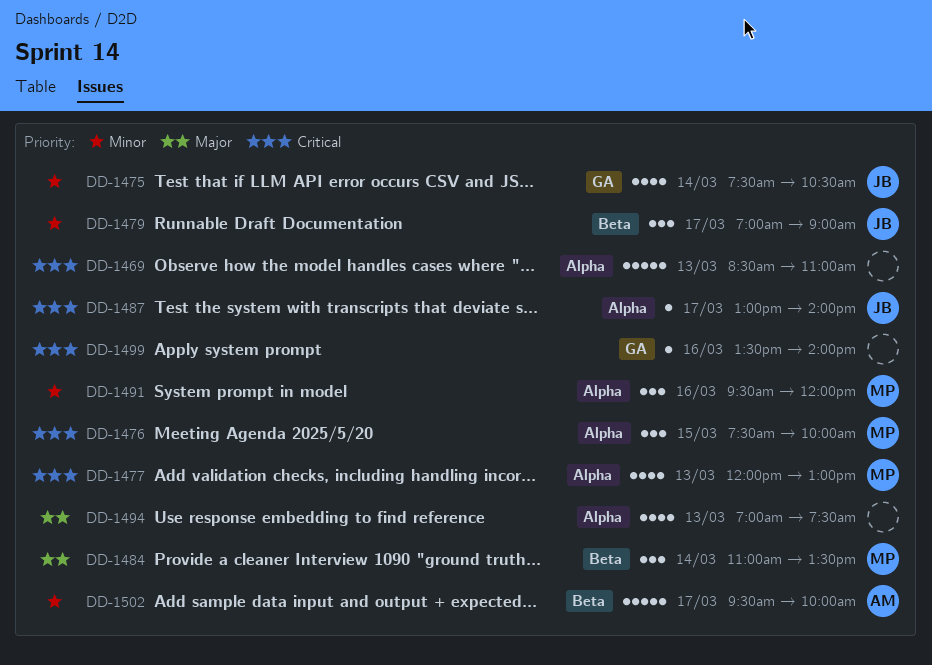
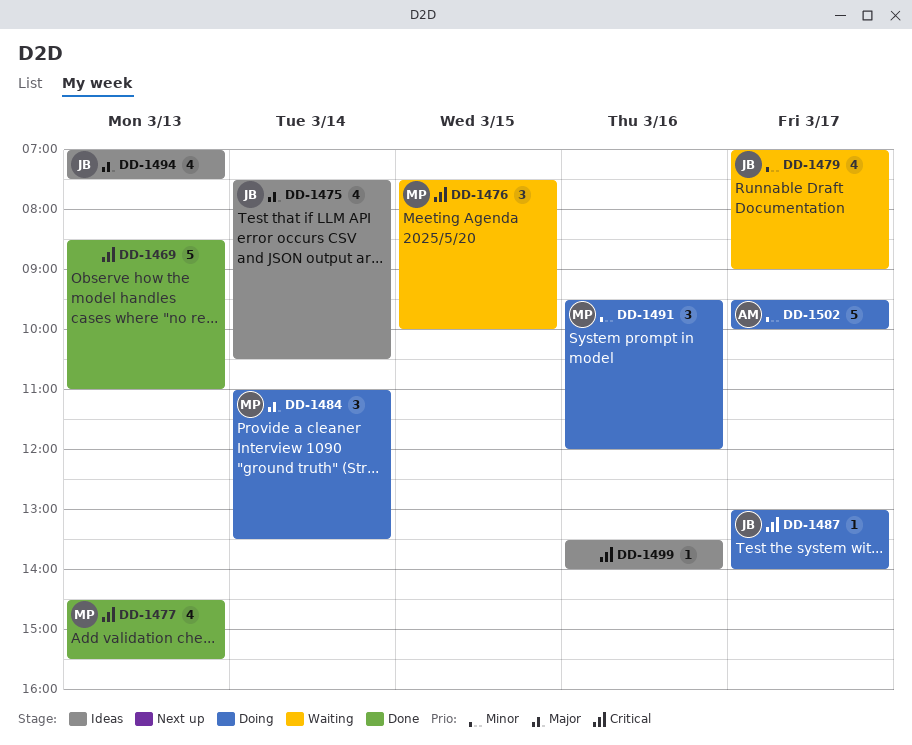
DD-1475, priority: Minor -> Major
DD-1477, begins: 12:00 -> 14:30
DD-1477, ends: 13:00 -> 15:30
DD-1479, estimate: 3 -> 4
DD-1494, owner: none -> JB

